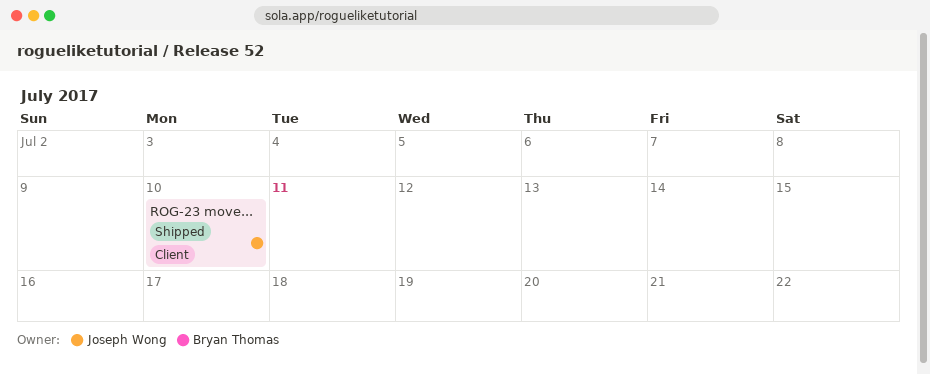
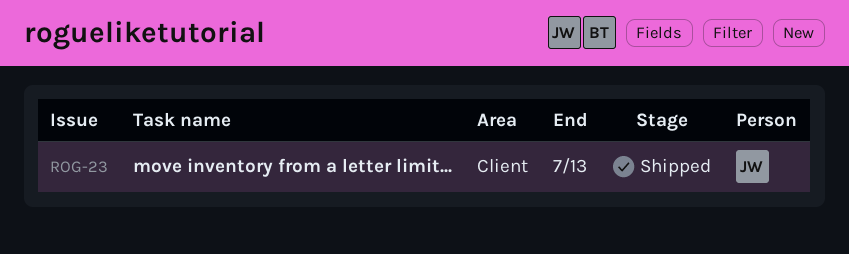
ROG-23, due: Jul 10 -> Jul 13

